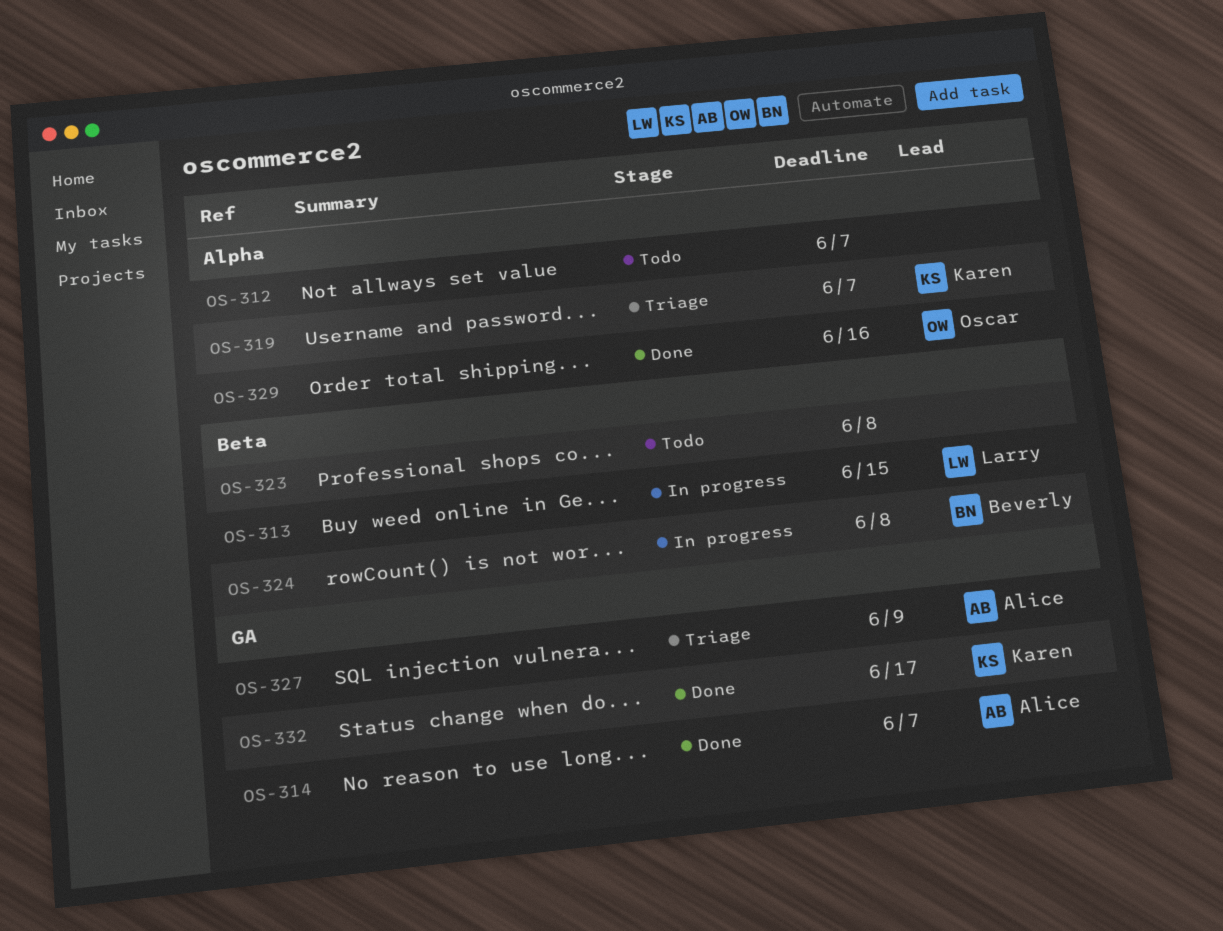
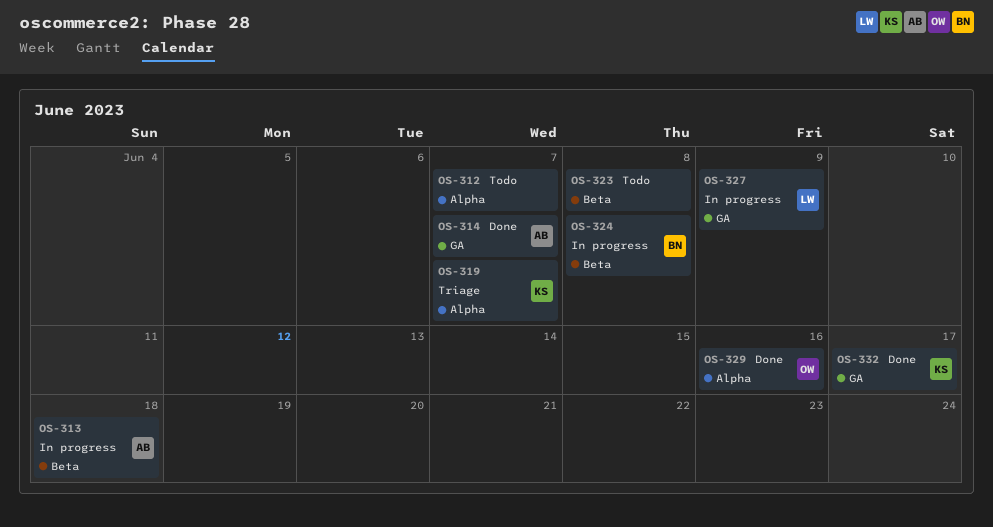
OS-313, owner: Larry -> Alice
OS-313, due: Jun 15 -> Jun 18
OS-327, status: Triage -> In progress
OS-327, owner: Alice -> Larry

